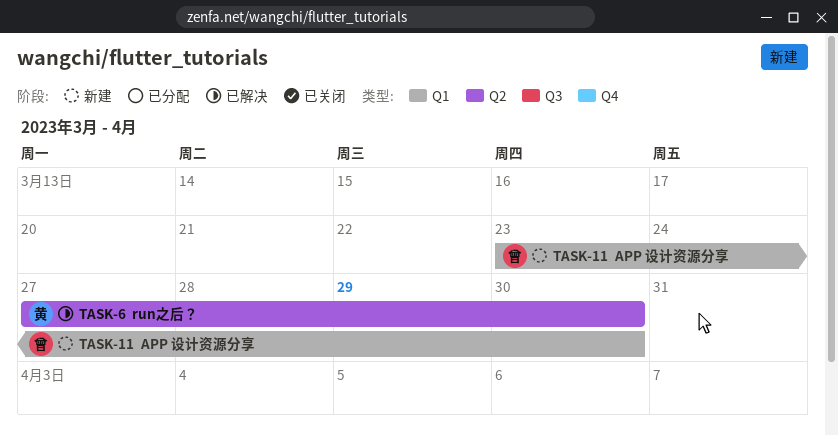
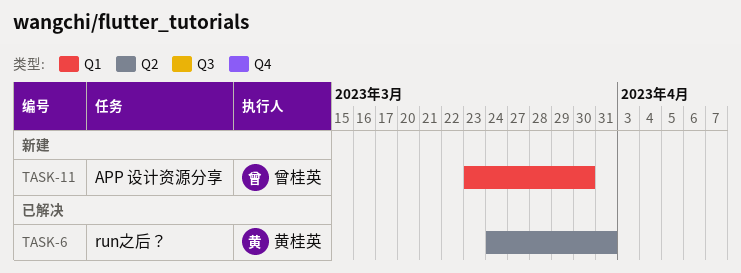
TASK-6, start: Mar 27 -> Mar 24
TASK-6, due: Mar 30 -> Mar 31

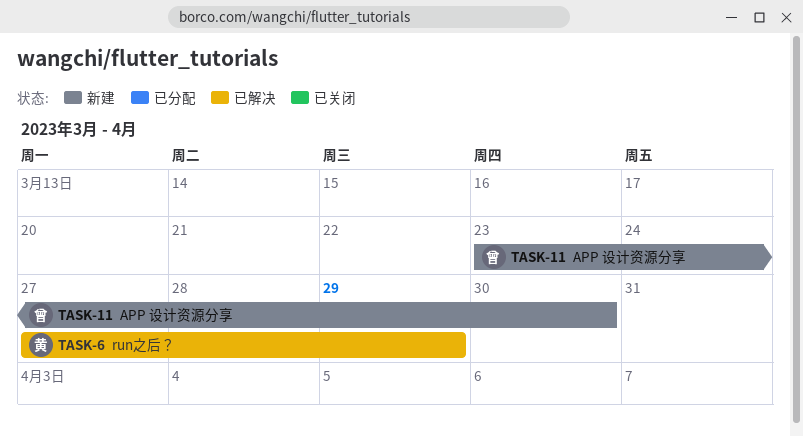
TASK-6, start: Mar 24 -> Mar 27
TASK-6, due: Mar 31 -> Mar 29

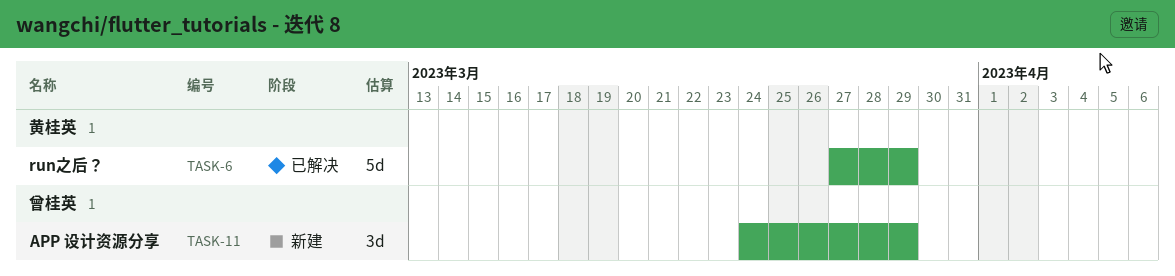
TASK-11, start: Mar 23 -> Mar 24
TASK-11, due: Mar 30 -> Mar 29

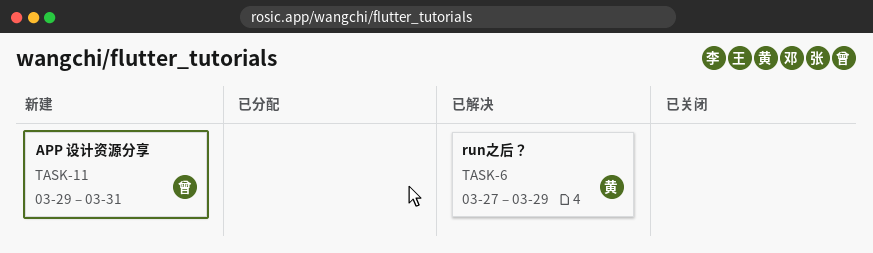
TASK-11, start: Mar 24 -> Mar 29
TASK-11, due: Mar 29 -> Mar 31

